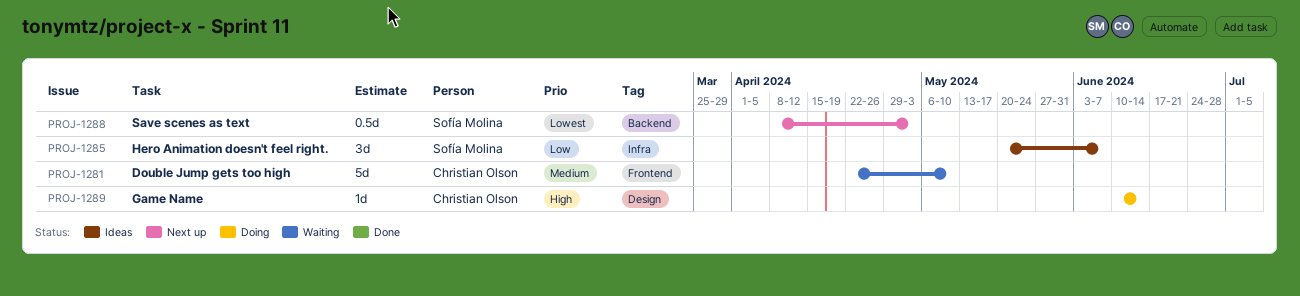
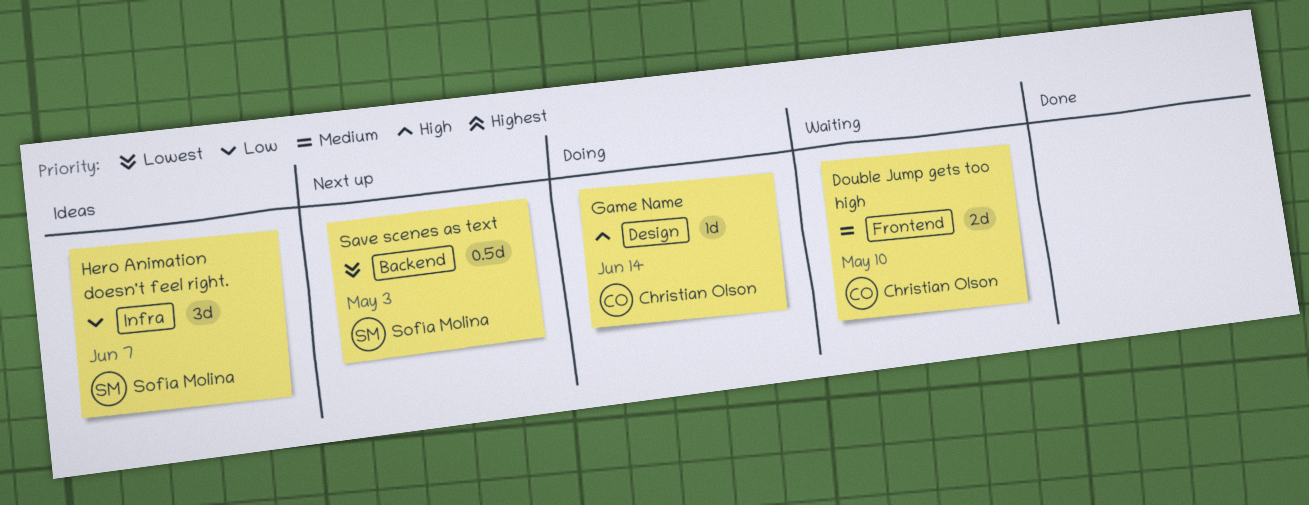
Double Jump gets too high, estimate: 5d -> 2d

